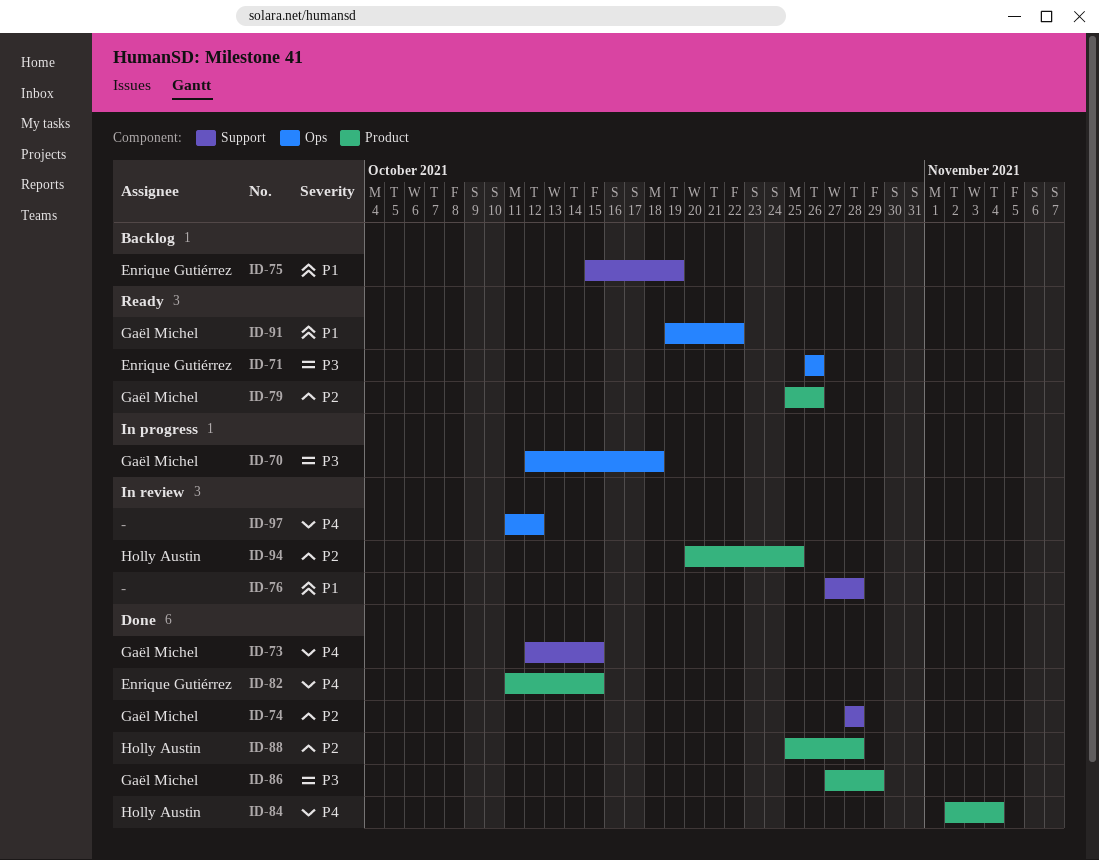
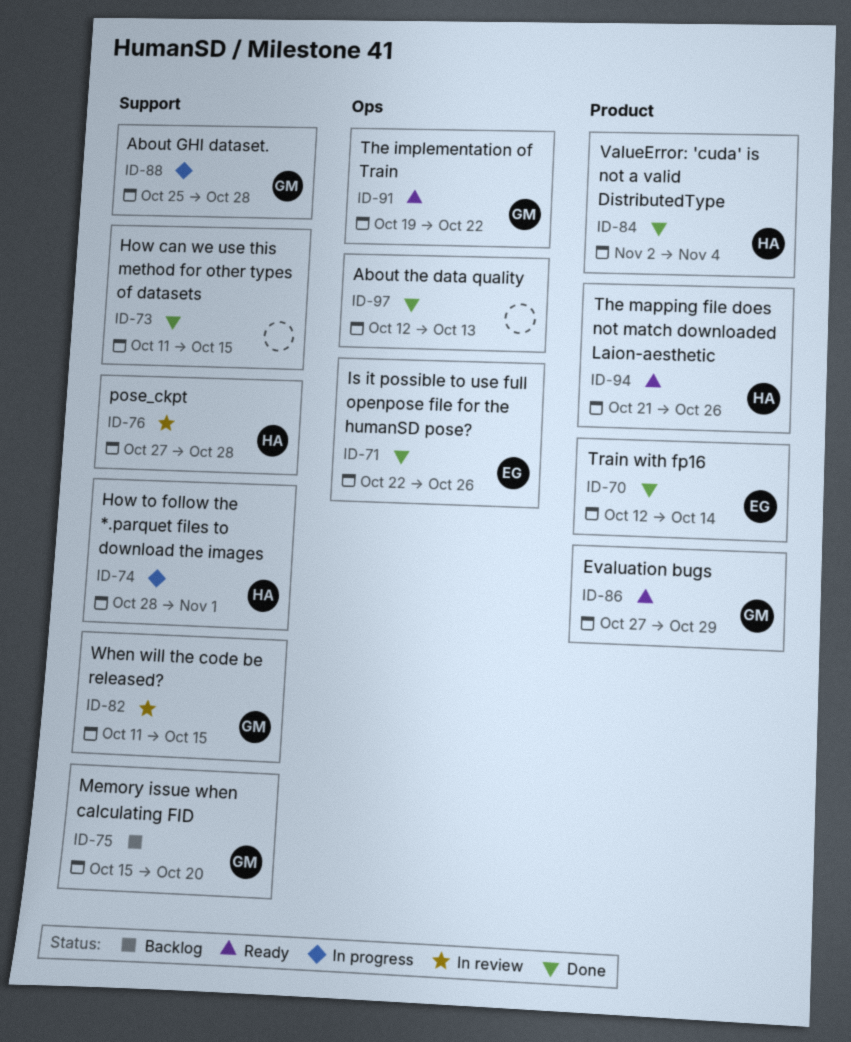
ID-70, status: In progress -> Done
ID-70, owner: Gaël Michel -> Enrique Gutiérrez
ID-70, label: Ops -> Product
ID-70, due: Oct 18 -> Oct 14
ID-71, status: Ready -> Done
ID-71, start: Oct 26 -> Oct 22
ID-73, owner: Gaël Michel -> none
ID-73, start: Oct 12 -> Oct 11
ID-74, status: Done -> In progress
ID-74, owner: Gaël Michel -> Holly Austin
ID-74, due: Oct 28 -> Nov 1
ID-75, owner: Enrique Gutiérrez -> Gaël Michel
ID-75, due: Oct 19 -> Oct 20
ID-76, owner: none -> Holly Austin
ID-79: present -> none
ID-82, status: Done -> In review
ID-82, owner: Enrique Gutiérrez -> Gaël Michel
ID-82, label: Product -> Support
ID-86, status: Done -> Ready
ID-88, status: Done -> In progress
ID-88, owner: Holly Austin -> Gaël Michel
ID-88, label: Product -> Support
ID-94, status: In review -> Ready
ID-94, start: Oct 20 -> Oct 21
ID-94, due: Oct 25 -> Oct 26
ID-97, status: In review -> Done
ID-97, start: Oct 11 -> Oct 12
ID-97, due: Oct 12 -> Oct 13

